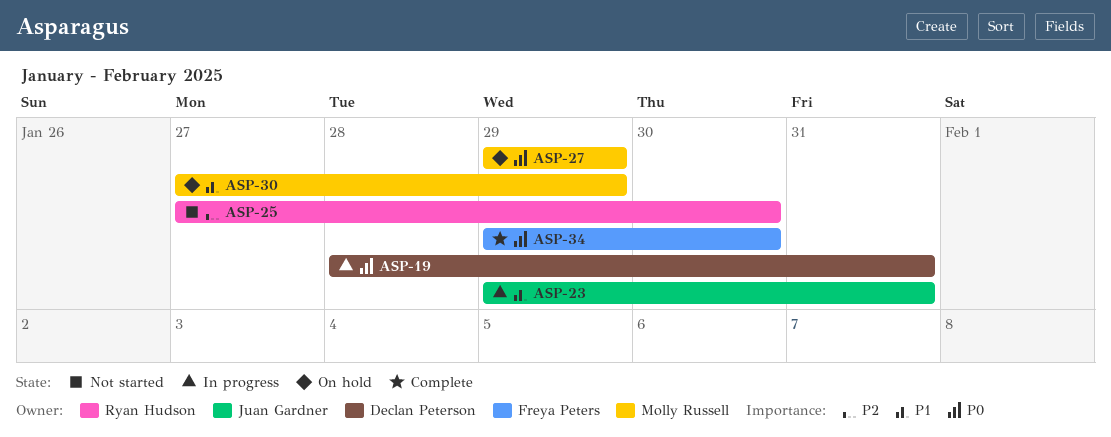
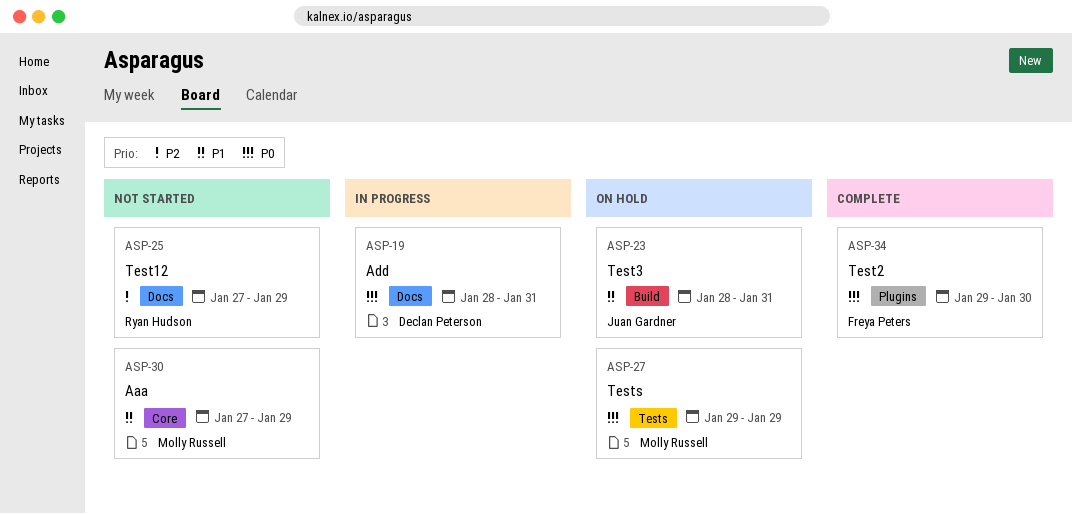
ASP-23, status: In progress -> On hold
ASP-23, start: Jan 29 -> Jan 28
ASP-25, due: Jan 30 -> Jan 29
ASP-30, status: On hold -> Not started

